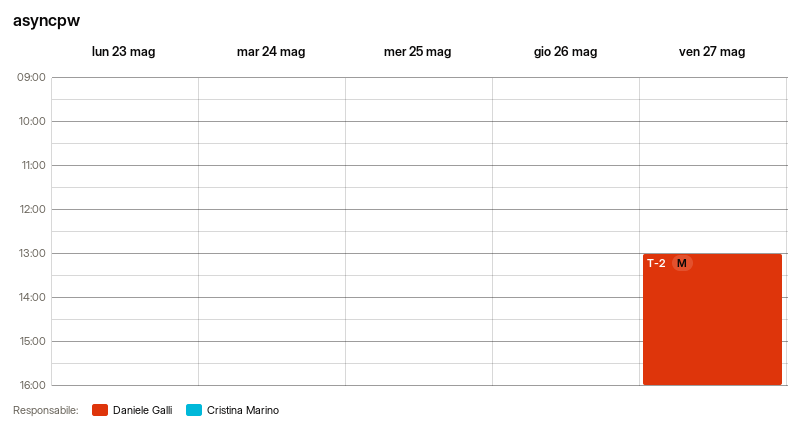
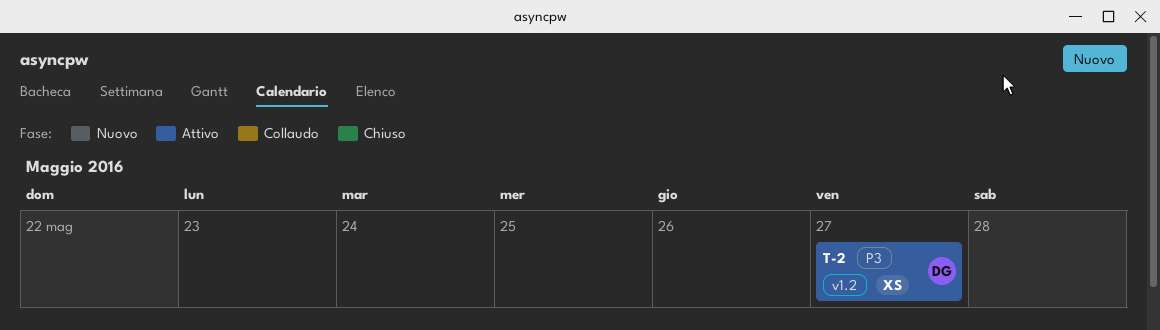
T-2, estimate: M -> XS

